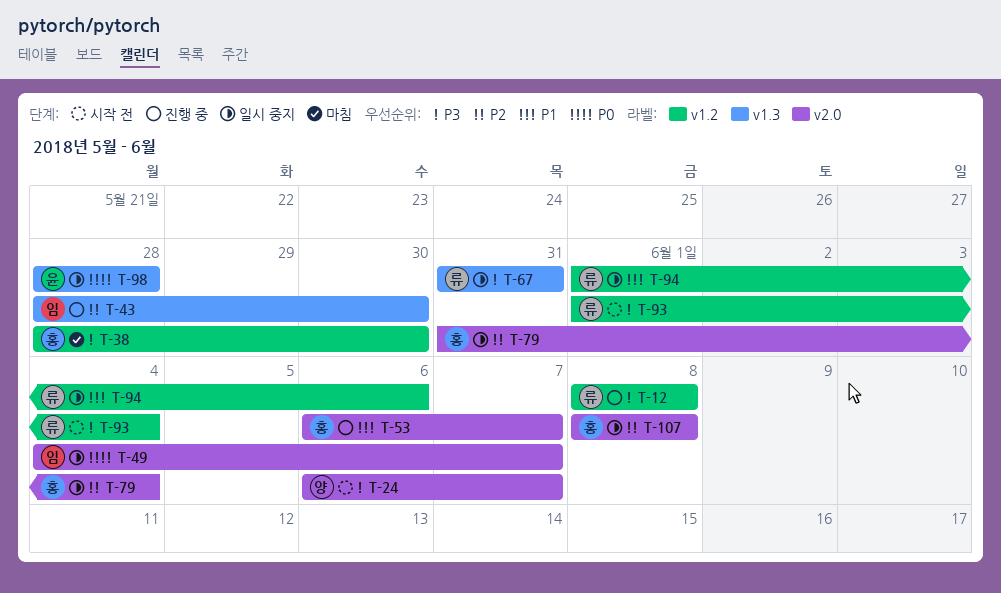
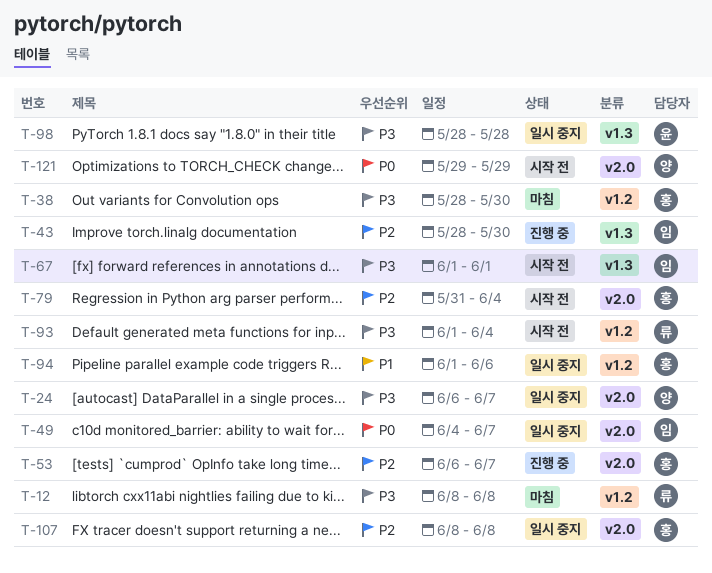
T-12, status: 진행 중 -> 마침
T-24, status: 시작 전 -> 일시 중지
T-53, priority: P1 -> P2
T-67, status: 일시 중지 -> 시작 전
T-67, owner: 류 -> 임
T-67, start: May 31 -> Jun 1
T-67, due: May 31 -> Jun 1
T-79, status: 일시 중지 -> 시작 전
T-94, owner: 류 -> 홍
T-98, priority: P0 -> P3
T-121: none -> present

